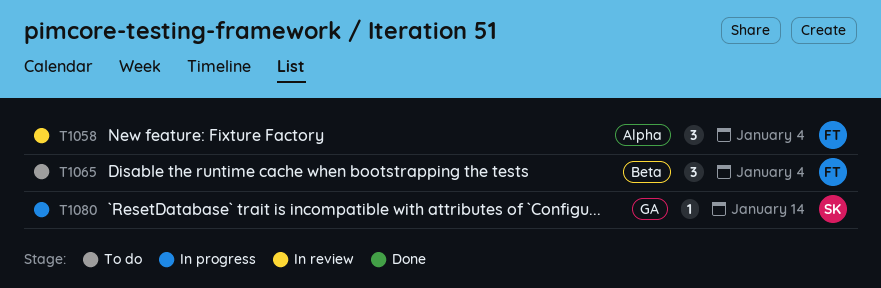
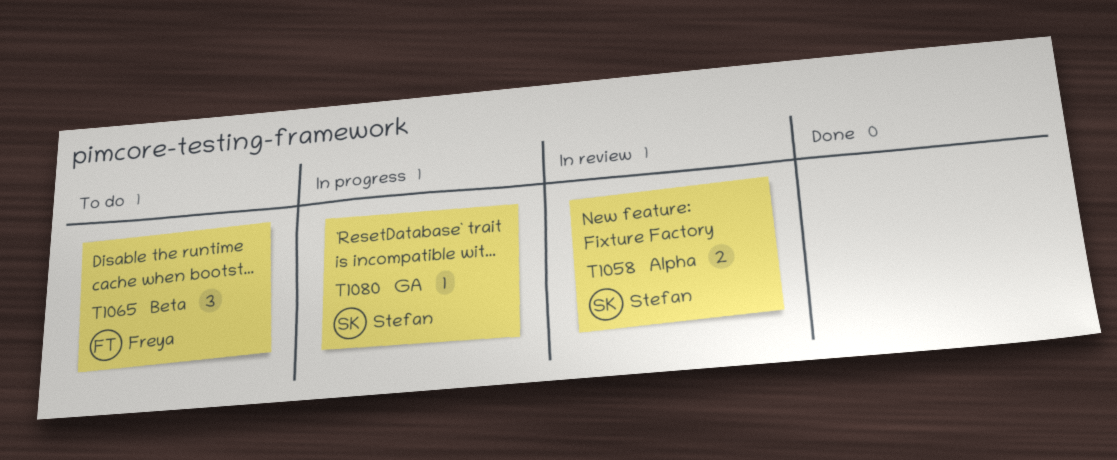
T1058, owner: Freya -> Stefan
T1058, estimate: 3 -> 2

